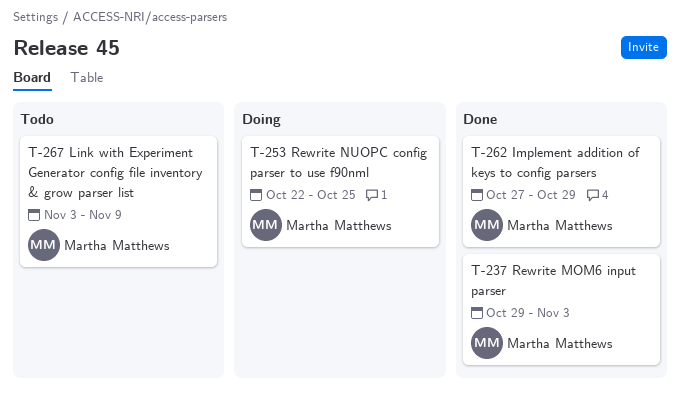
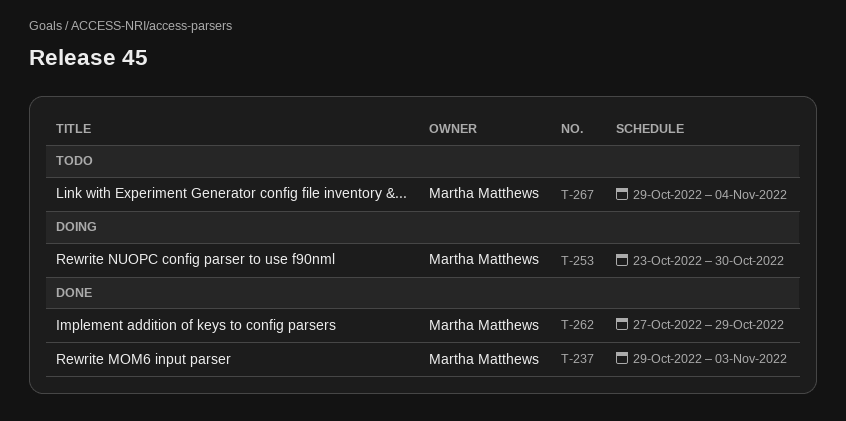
T-253, start: Oct 22 -> Oct 23
T-253, due: Oct 25 -> Oct 30
T-267, start: Nov 3 -> Oct 29
T-267, due: Nov 9 -> Nov 4

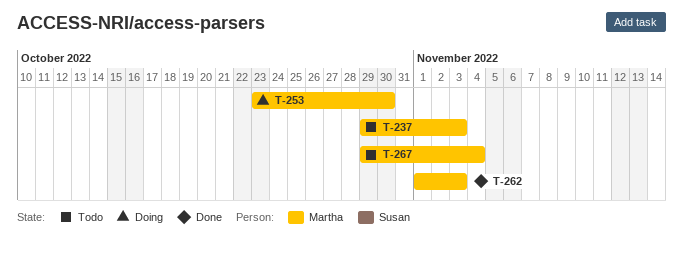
T-237, status: Done -> Todo
T-262, start: Oct 27 -> Nov 1
T-262, due: Oct 29 -> Nov 3

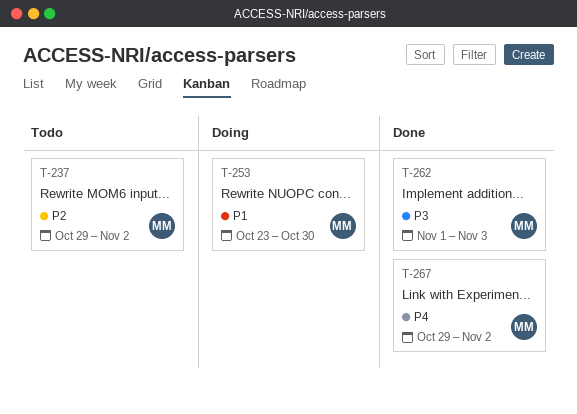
T-237, due: Nov 3 -> Nov 2
T-267, status: Todo -> Done
T-267, due: Nov 4 -> Nov 2

